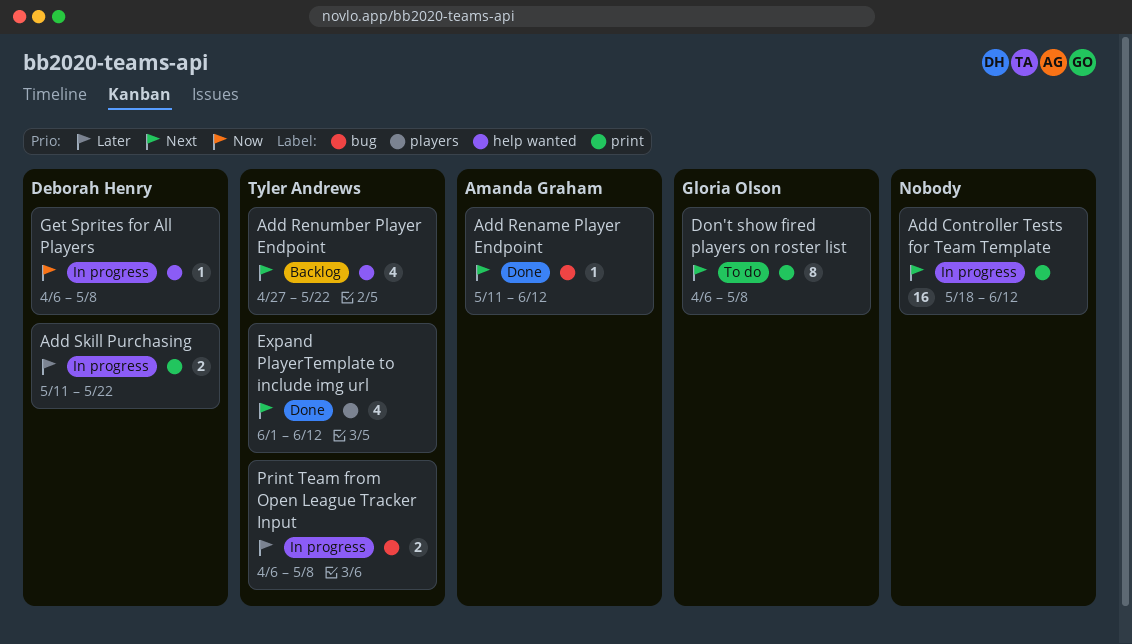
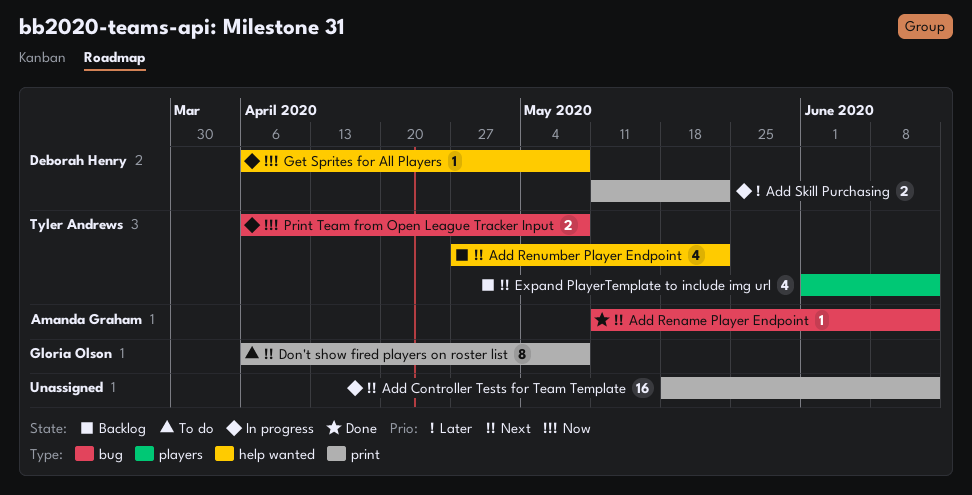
Expand PlayerTemplate to include img url, status: Done -> Backlog
Print Team from Open League Tracker Input, priority: Later -> Now

